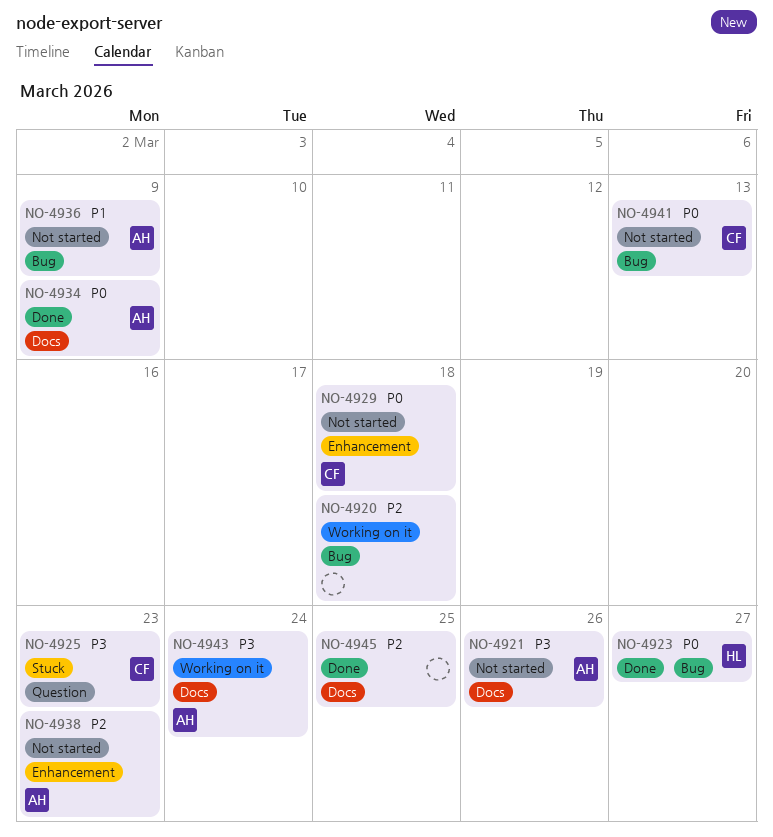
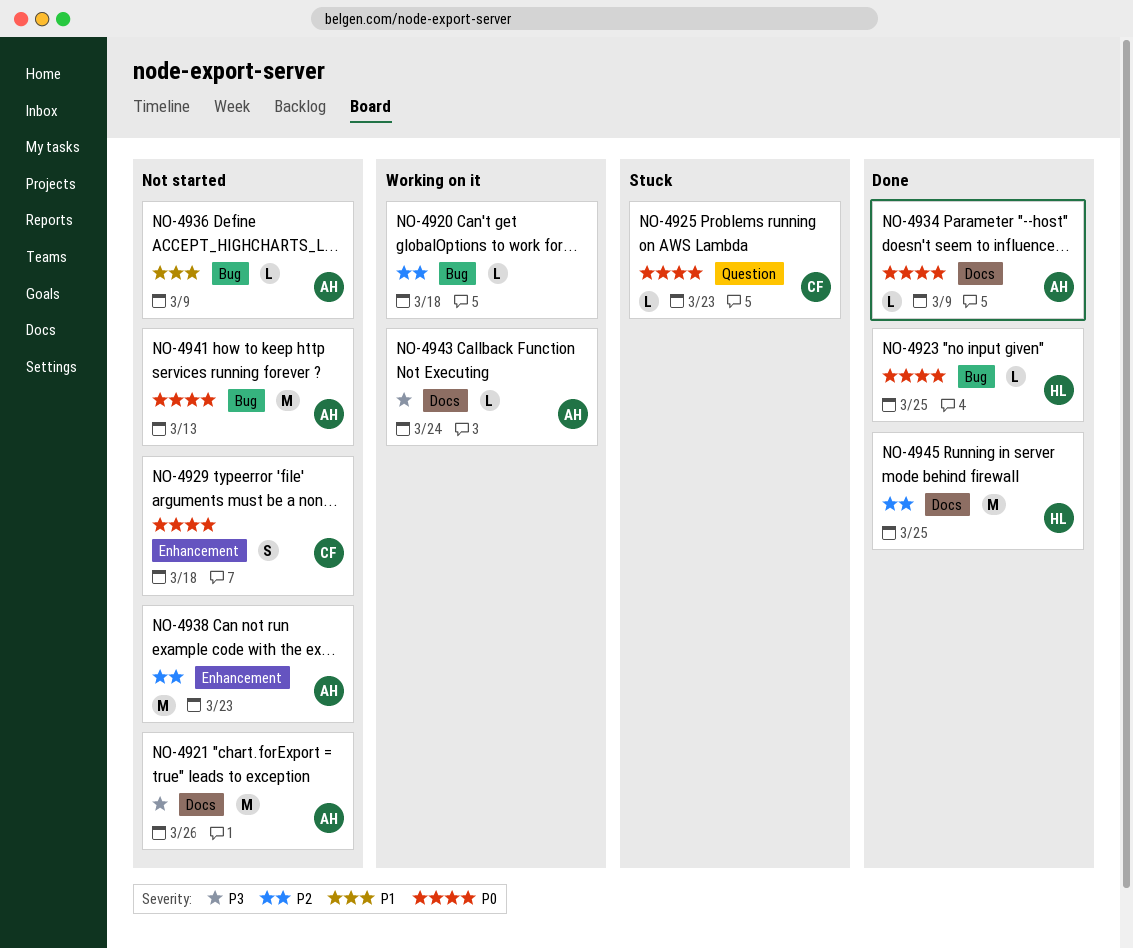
NO-4923, due: Mar 27 -> Mar 25
NO-4925, priority: P3 -> P0
NO-4941, owner: CF -> AH
NO-4945, owner: none -> HL

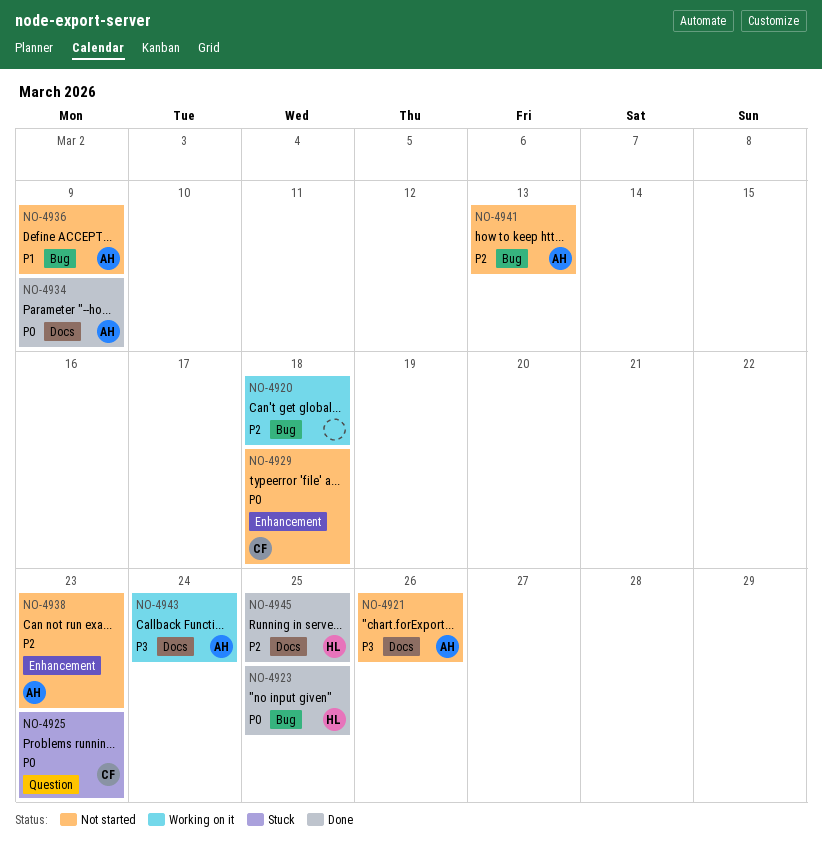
NO-4941, priority: P0 -> P2

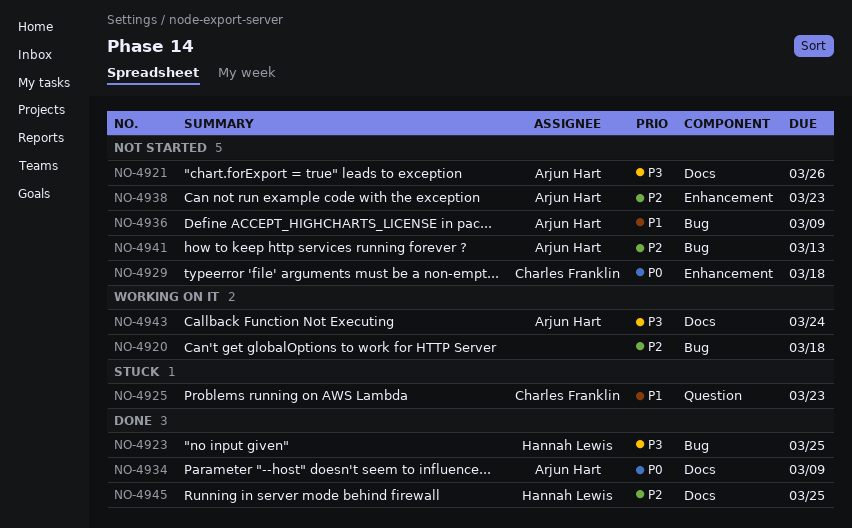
NO-4923, priority: P0 -> P3
NO-4925, priority: P0 -> P1

